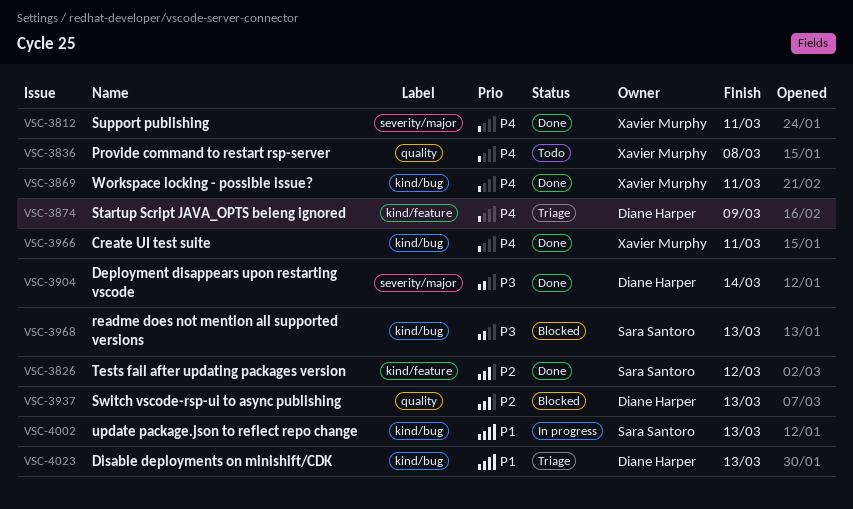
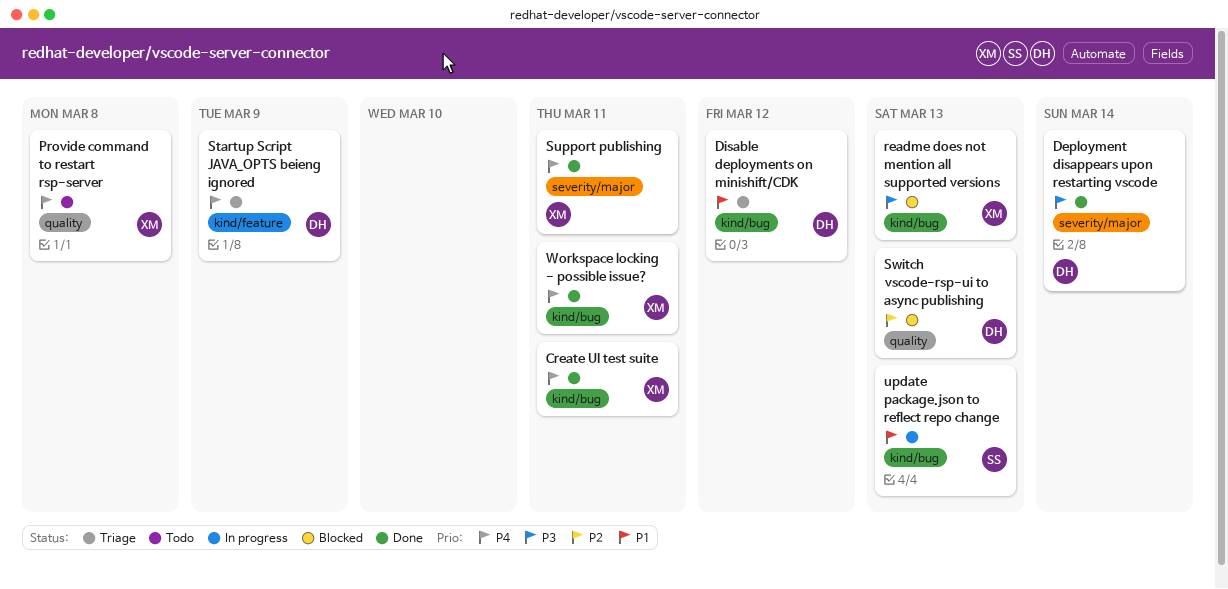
Disable deployments on minishift/CDK, due: Mar 13 -> Mar 12
readme does not mention all supported versions, owner: Sara Santoro -> Xavier Murphy
Tests fail after updating packages version: present -> none

